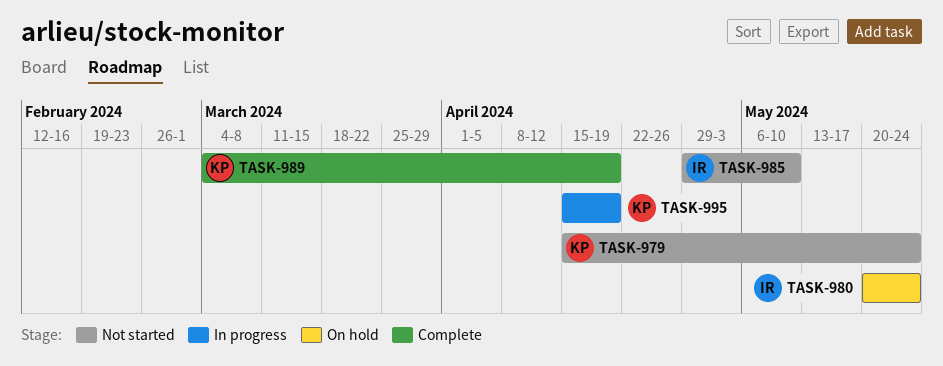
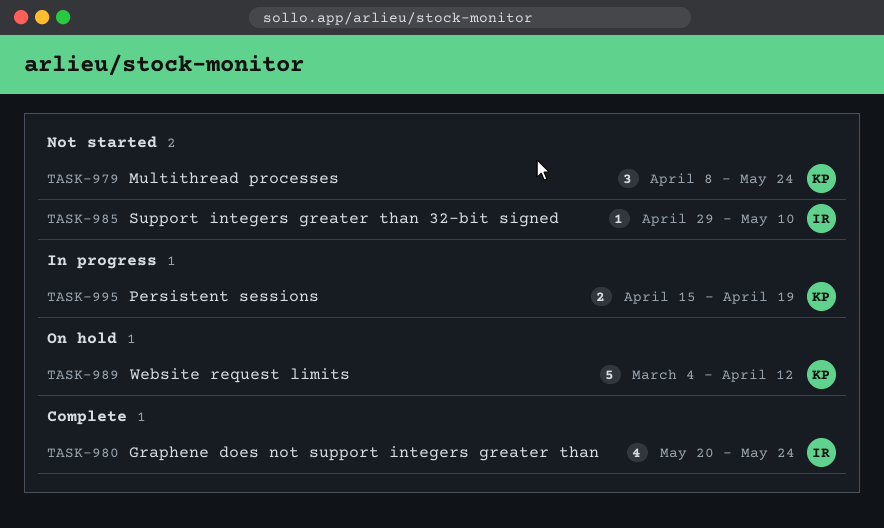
TASK-979, start: Apr 15 -> Apr 8
TASK-980, status: On hold -> Complete
TASK-989, status: Complete -> On hold
TASK-989, due: Apr 19 -> Apr 12

